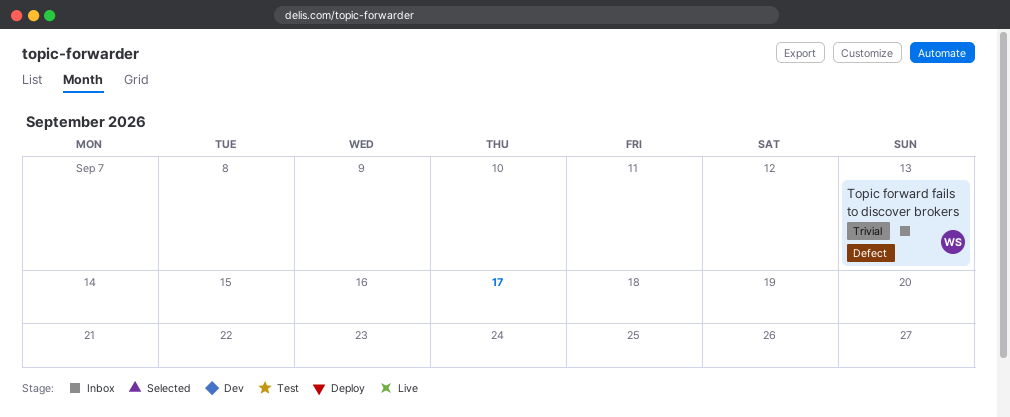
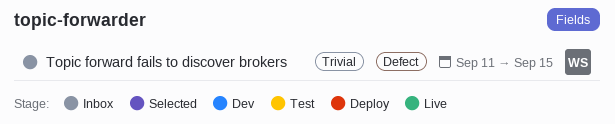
Topic forward fails to discover brokers, due: Sep 13 -> Sep 15

